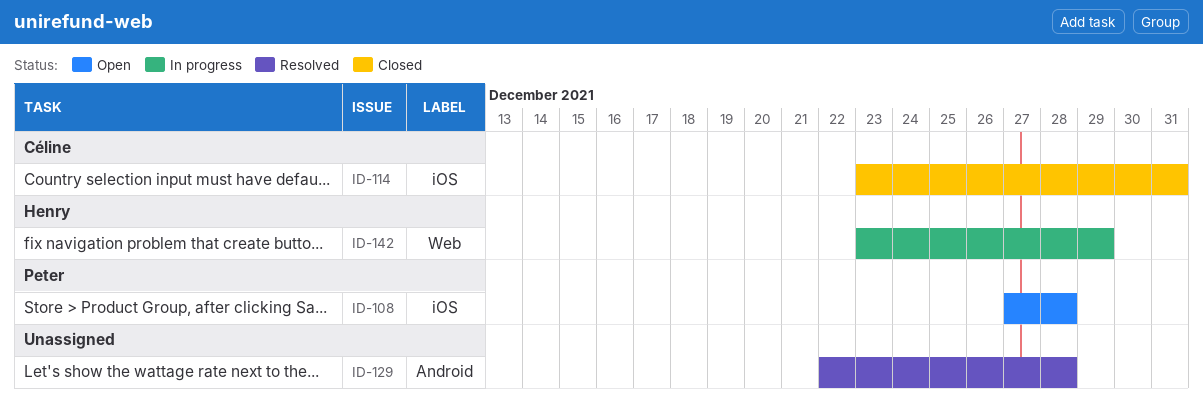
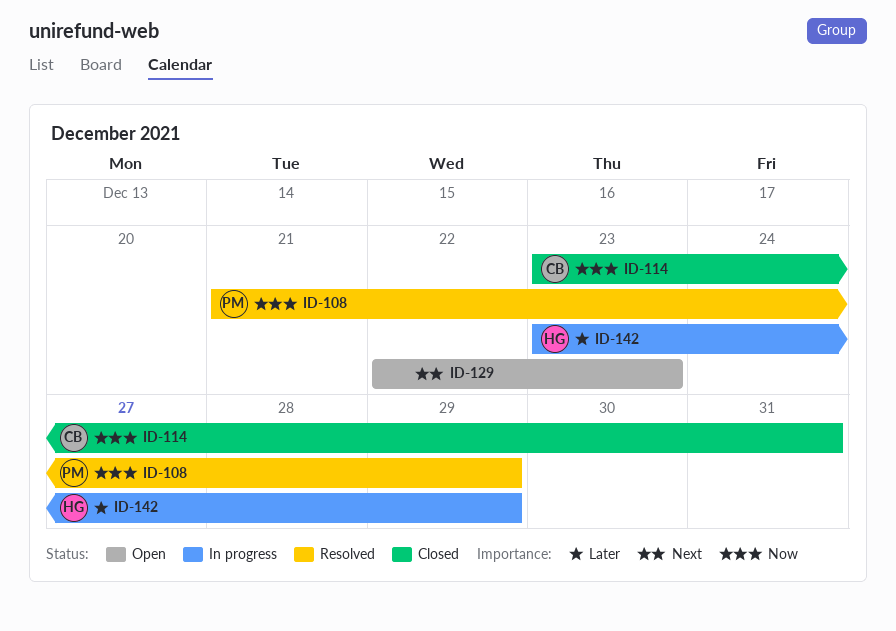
ID-108, status: Open -> Resolved
ID-108, start: Dec 27 -> Dec 21
ID-108, due: Dec 28 -> Dec 29
ID-129, status: Resolved -> Open
ID-129, due: Dec 28 -> Dec 23

